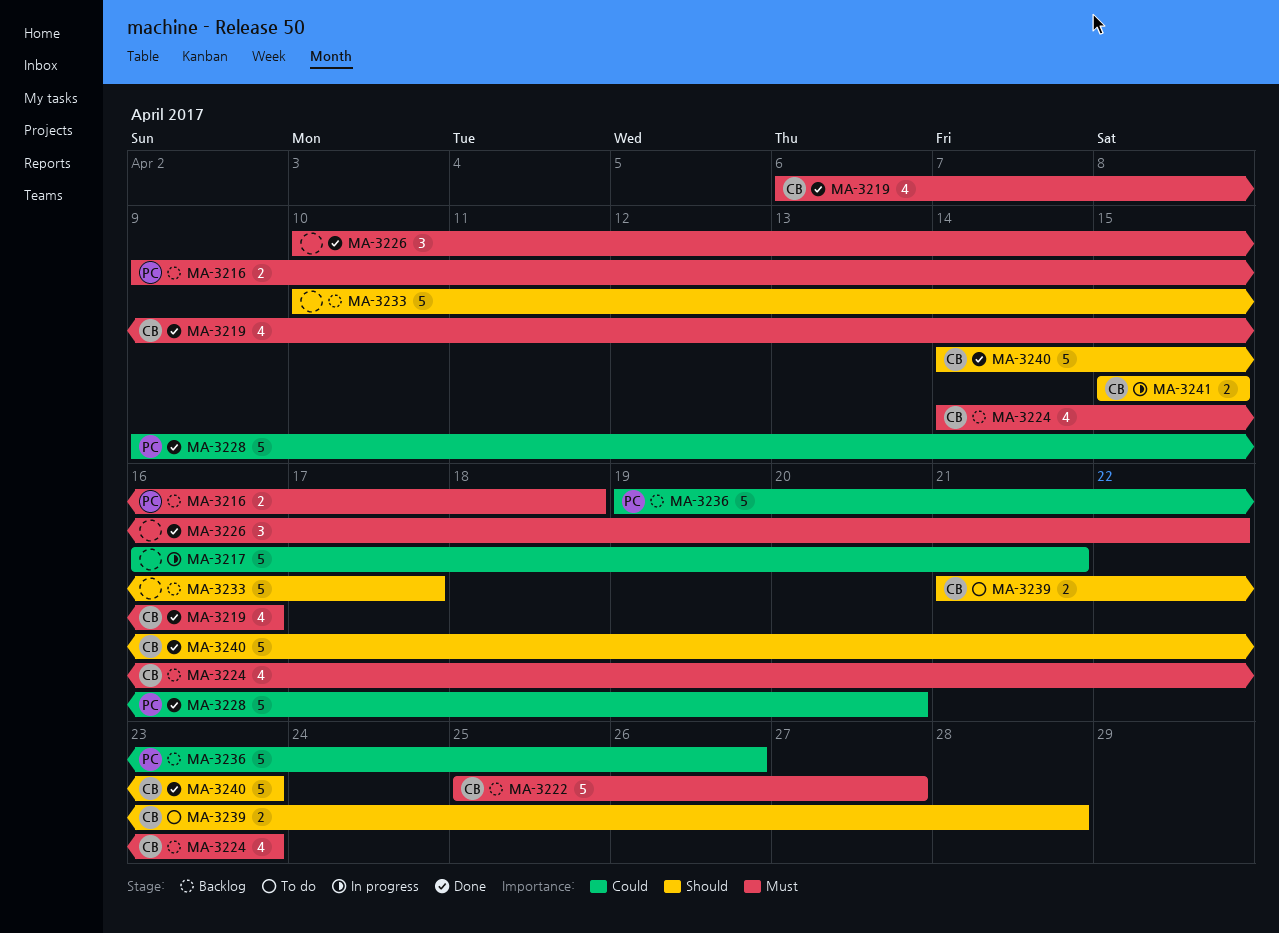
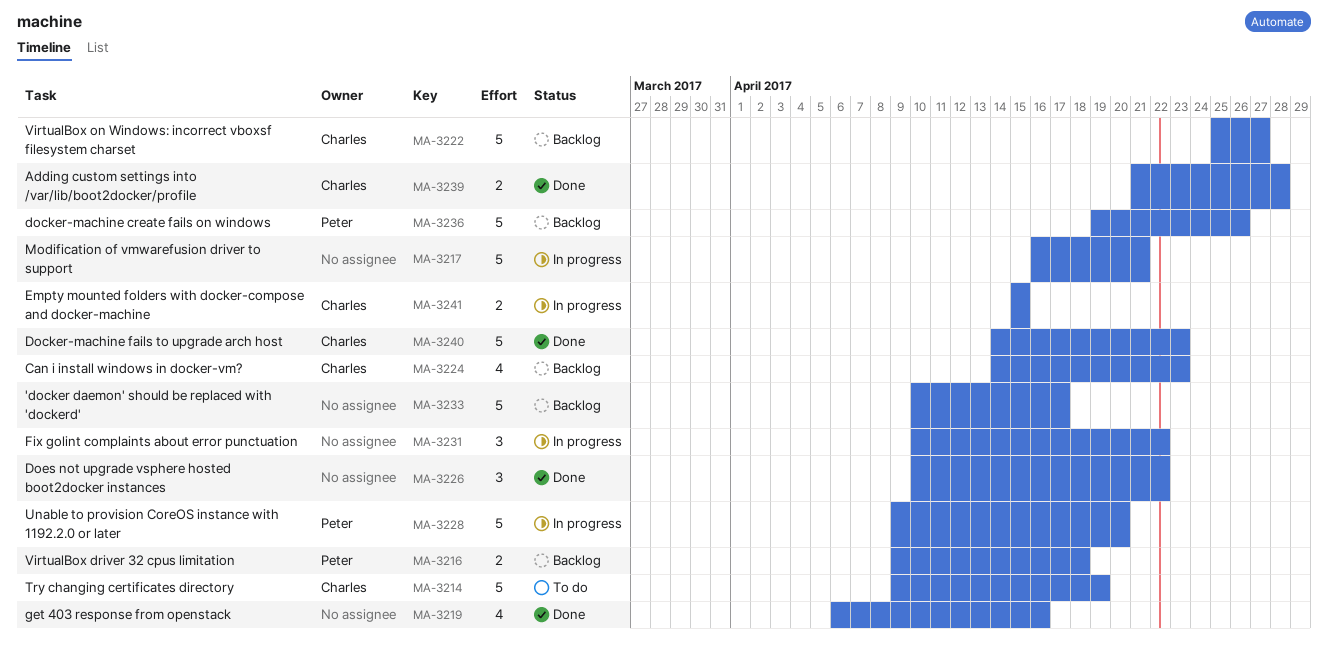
MA-3214: none -> present
MA-3219, owner: Charles -> none
MA-3228, status: Done -> In progress
MA-3231: none -> present
MA-3239, status: To do -> Done

